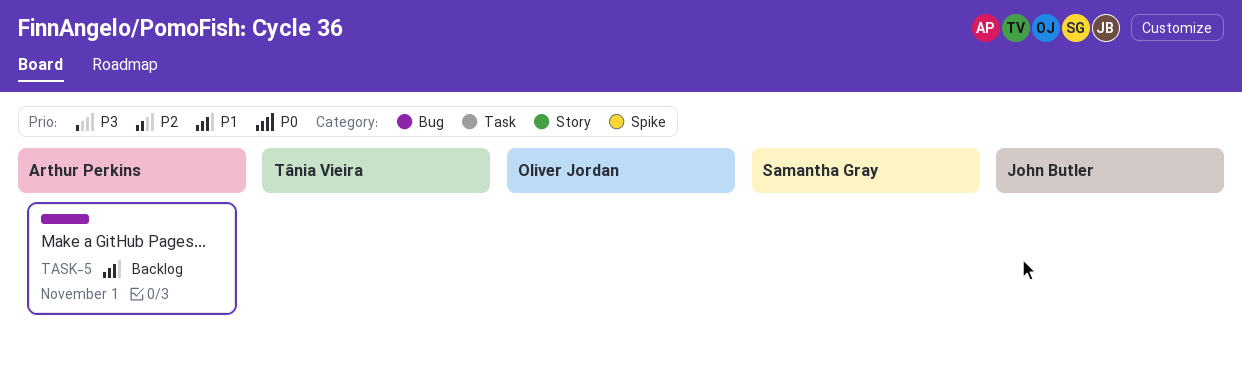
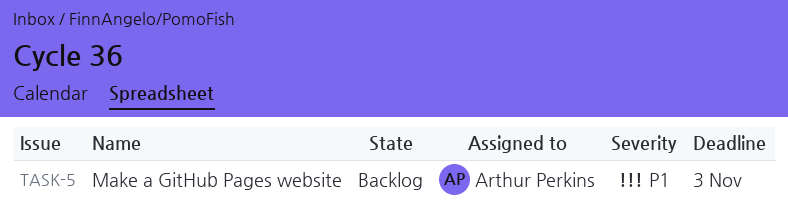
TASK-5, due: Nov 1 -> Nov 3

